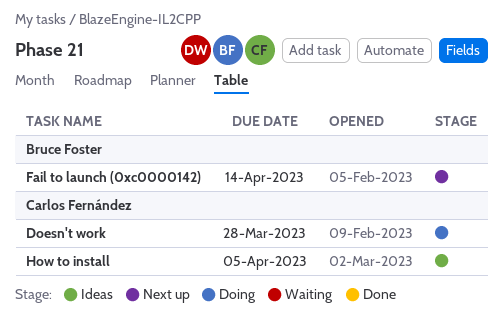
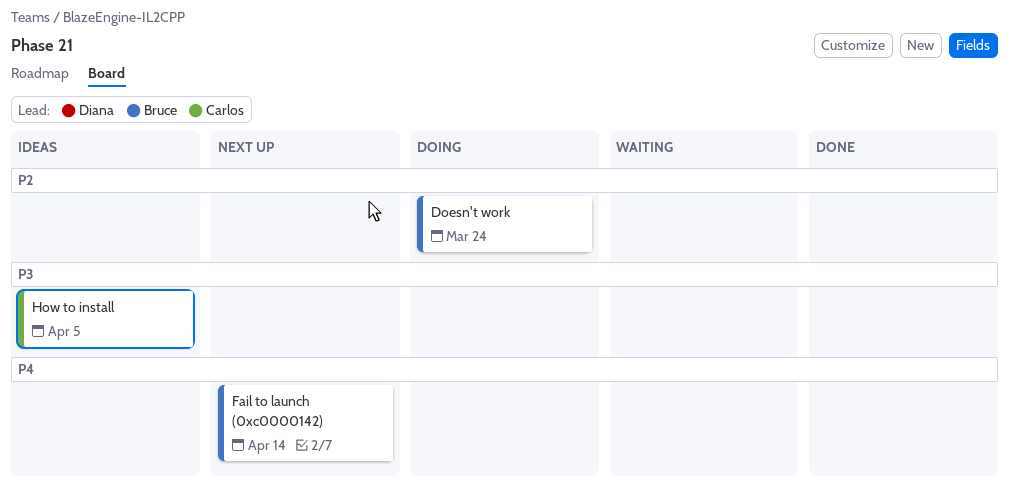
Doesn't work, owner: Carlos Fernández -> Bruce Foster
Doesn't work, due: Mar 28 -> Mar 24

